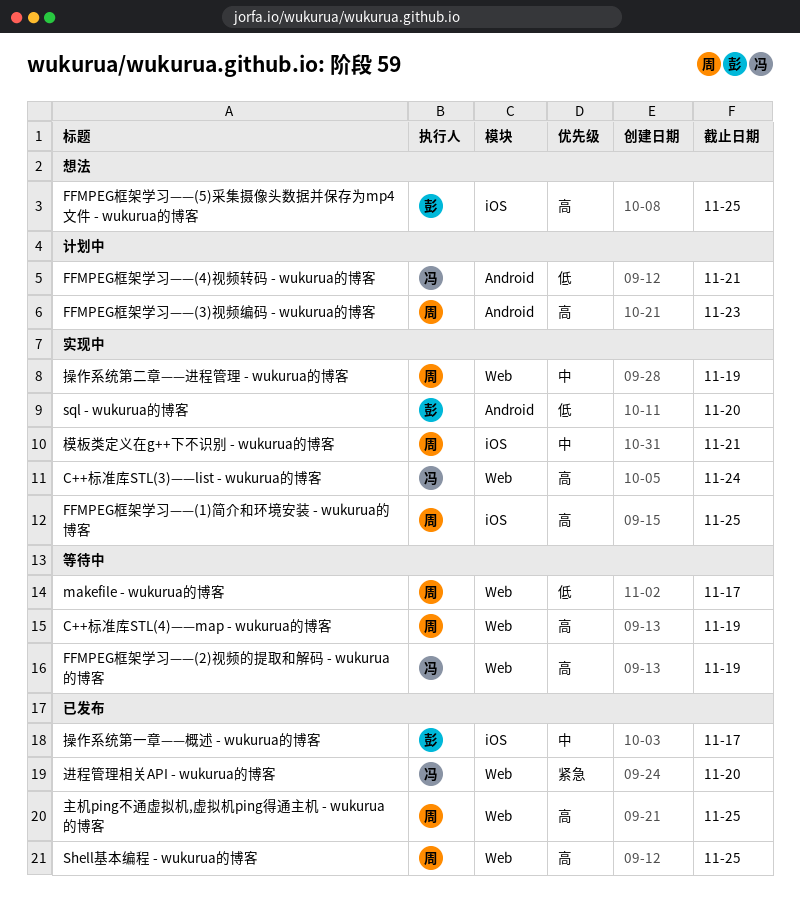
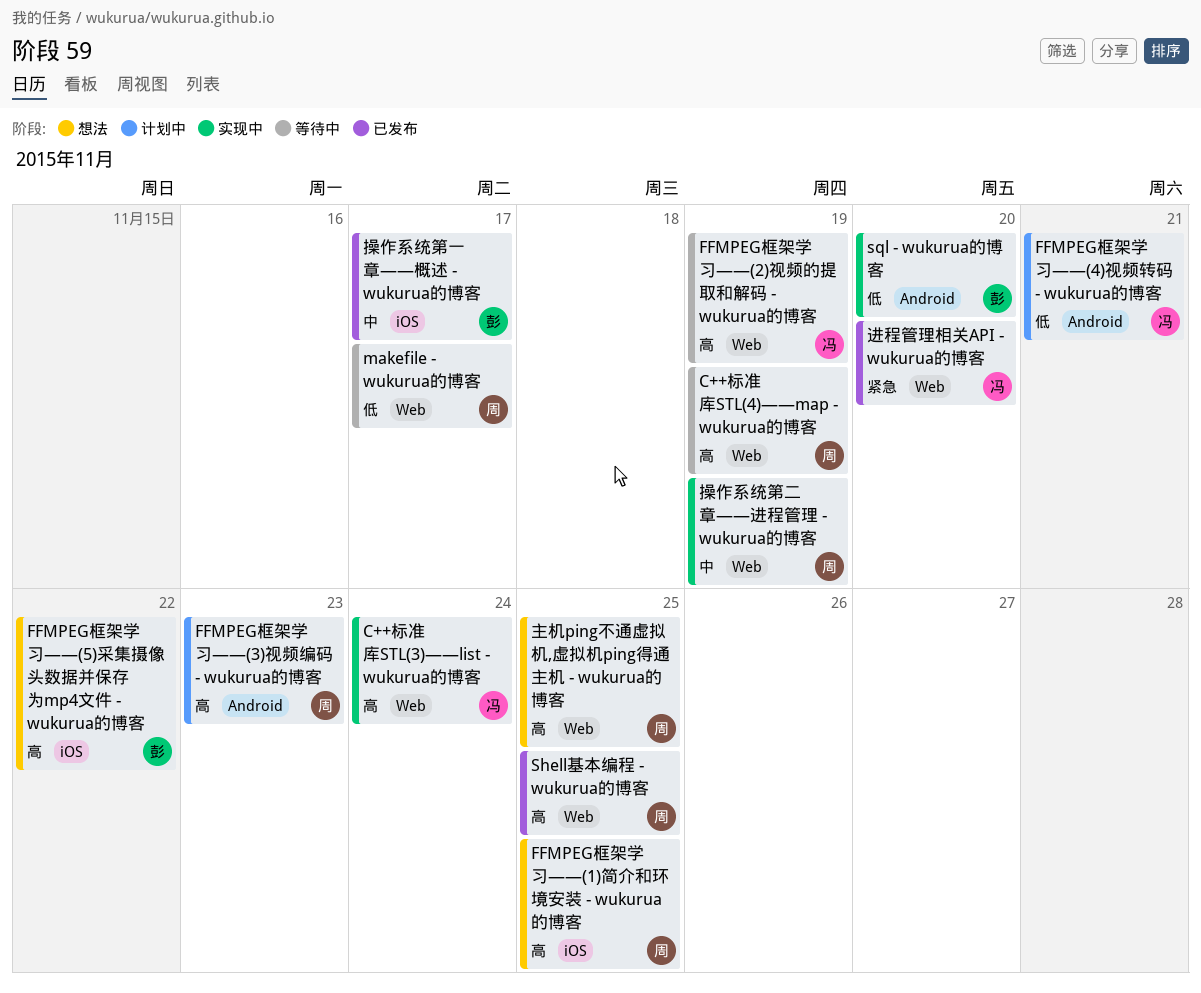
FFMPEG框架学习——(1)简介和环境安装 - wukurua的博客, status: 实现中 -> 想法
FFMPEG框架学习——(5)采集摄像头数据并保存为mp4文件 - wukurua的博客, due: Nov 25 -> Nov 22
主机ping不通虚拟机,虚拟机ping得通主机 - wukurua的博客, status: 已发布 -> 想法
模板类定义在g++下不识别 - wukurua的博客: present -> none

